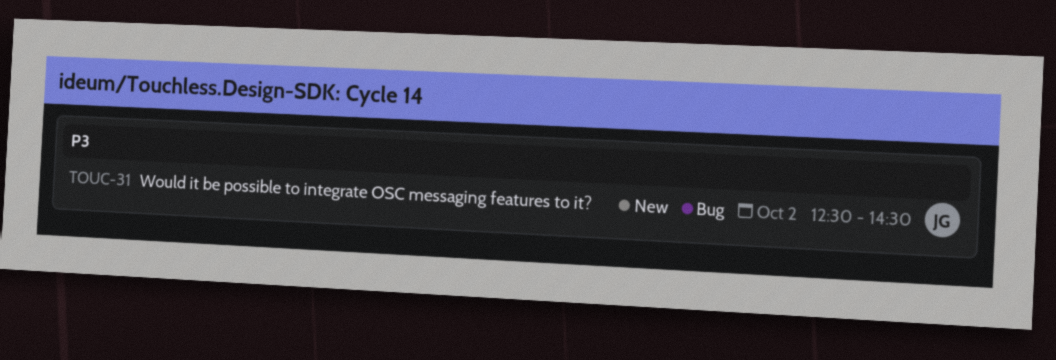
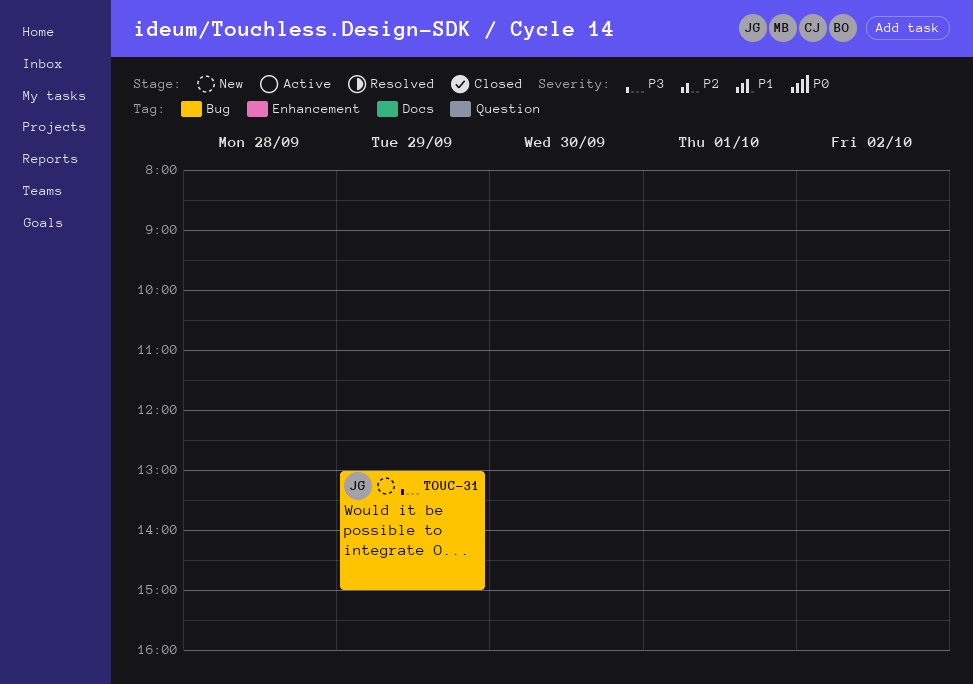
TOUC-31, day: Oct 2 -> Sep 29
TOUC-31, begins: 12:30 -> 13:00
TOUC-31, ends: 14:30 -> 15:00

